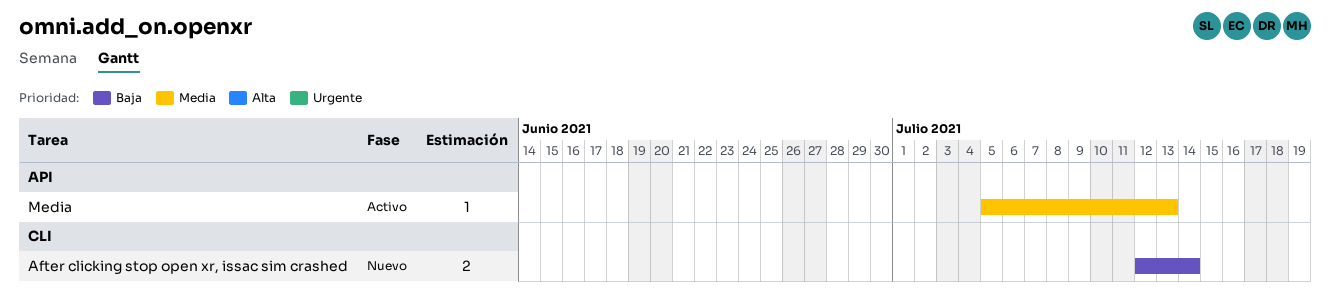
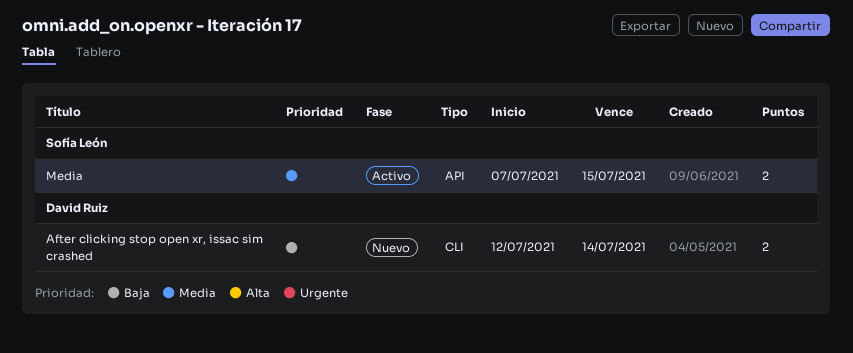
Media, estimate: 1 -> 2
Media, start: Jul 5 -> Jul 7
Media, due: Jul 13 -> Jul 15

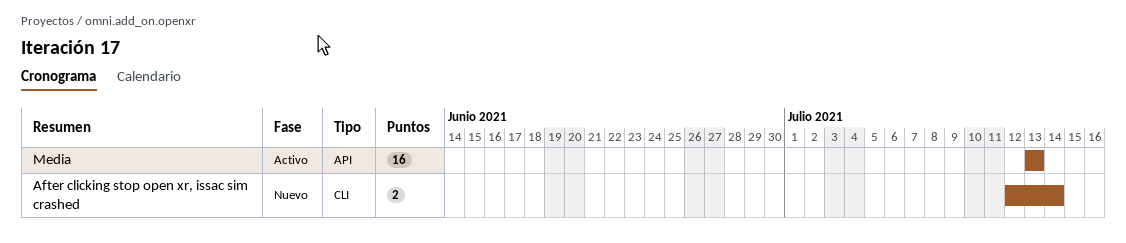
Media, estimate: 2 -> 16
Media, start: Jul 7 -> Jul 13
Media, due: Jul 15 -> Jul 13

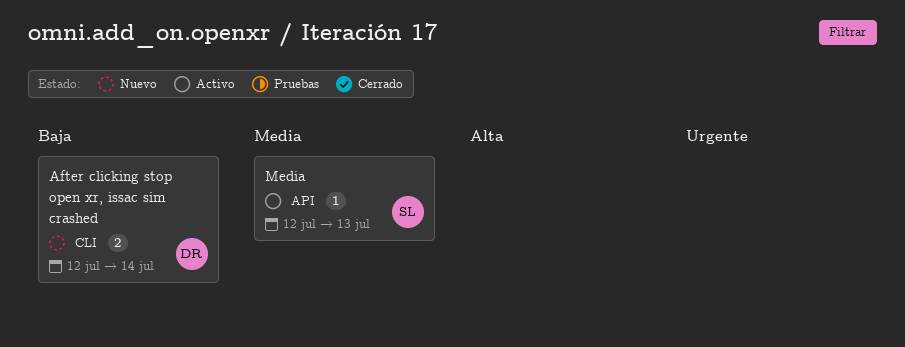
Media, estimate: 16 -> 1
Media, start: Jul 13 -> Jul 12

